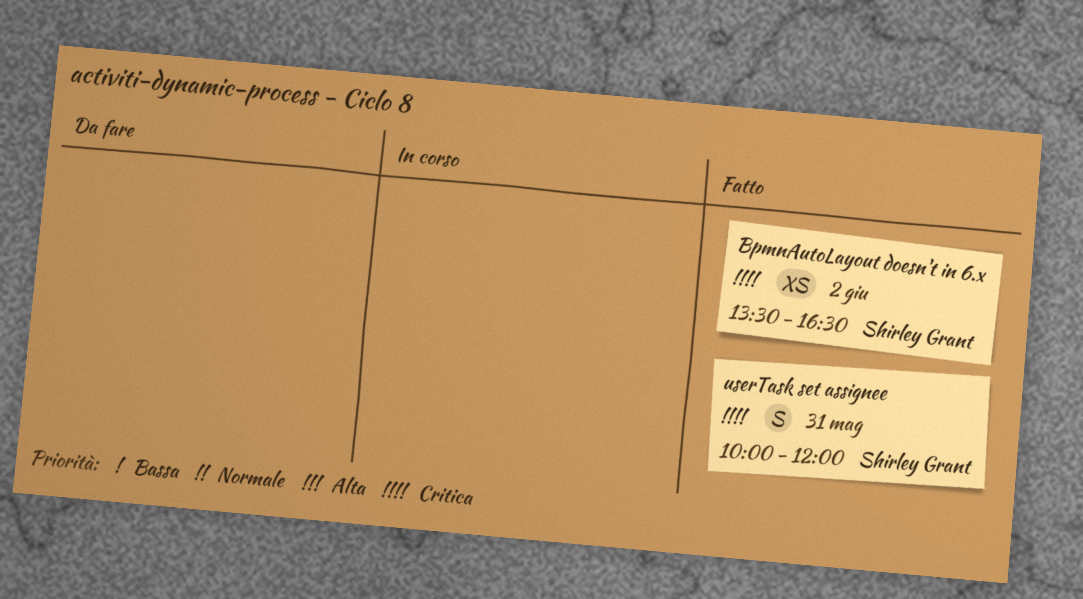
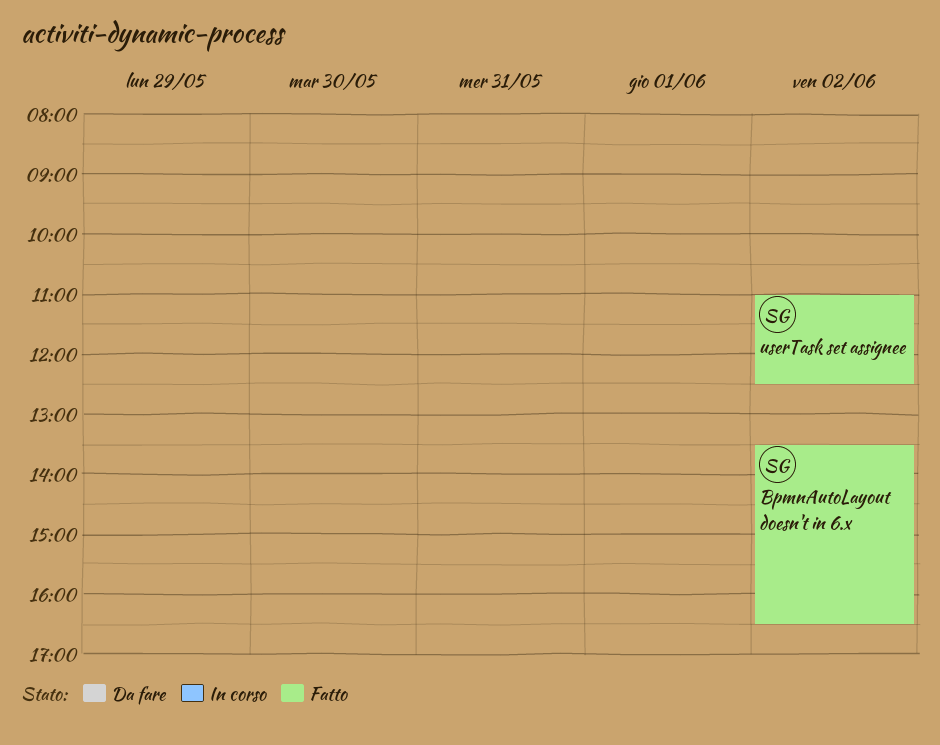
userTask set assignee, day: May 31 -> Jun 2
userTask set assignee, begins: 10:00 -> 11:00
userTask set assignee, ends: 12:00 -> 12:30

